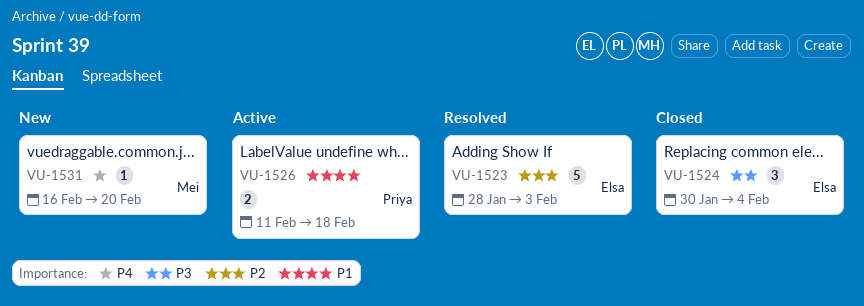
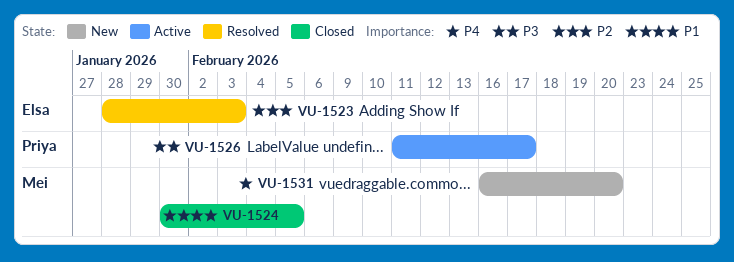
VU-1524, owner: Elsa -> Mei
VU-1524, priority: P3 -> P1
VU-1524, due: Feb 4 -> Feb 5
VU-1526, priority: P1 -> P3
VU-1526, due: Feb 18 -> Feb 17

